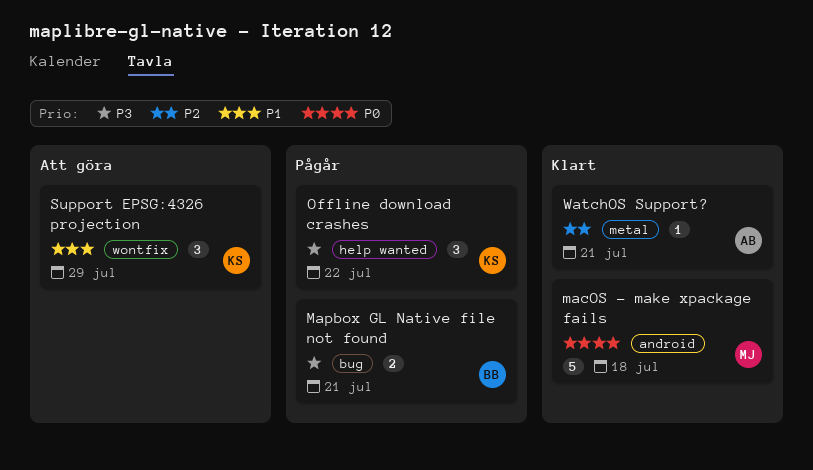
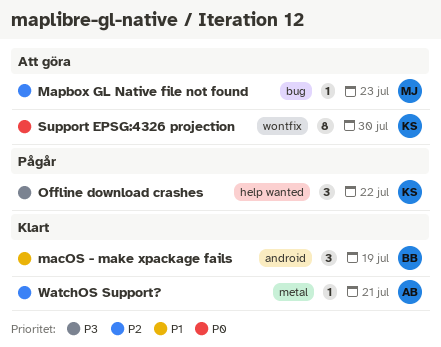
macOS - make xpackage fails, owner: MJ -> BB
macOS - make xpackage fails, priority: P0 -> P1
macOS - make xpackage fails, estimate: 5 -> 3
macOS - make xpackage fails, due: Jul 18 -> Jul 19
Mapbox GL Native file not found, status: Pågår -> Att göra
Mapbox GL Native file not found, owner: BB -> MJ
Mapbox GL Native file not found, priority: P3 -> P2
Mapbox GL Native file not found, estimate: 2 -> 1
Mapbox GL Native file not found, due: Jul 21 -> Jul 23
Support EPSG:4326 projection, priority: P1 -> P0
Support EPSG:4326 projection, estimate: 3 -> 8
Support EPSG:4326 projection, due: Jul 29 -> Jul 30

